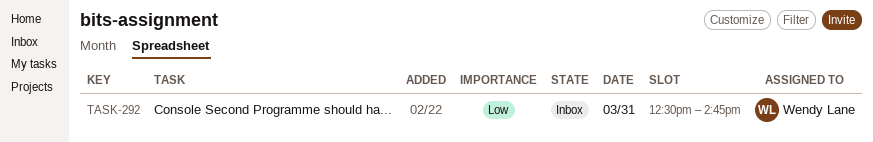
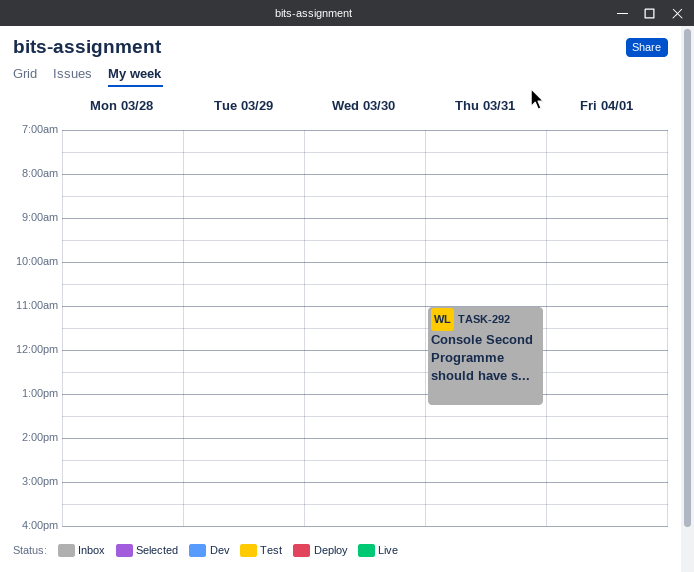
TASK-292, begins: 12:30 -> 11:00
TASK-292, ends: 14:45 -> 13:15

